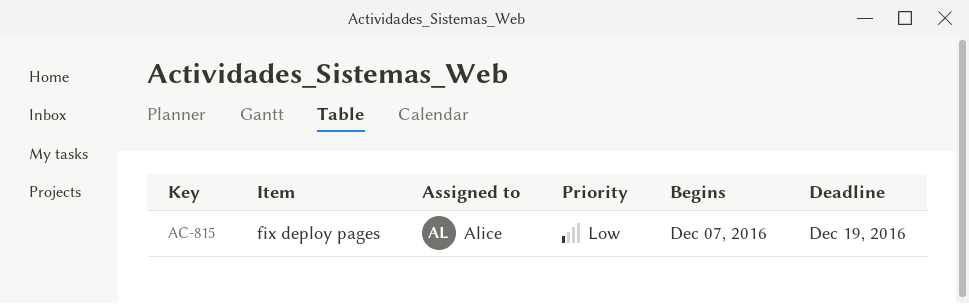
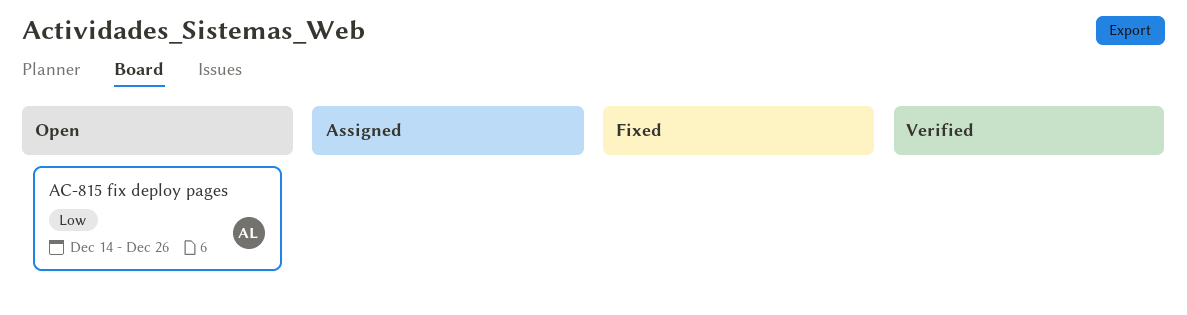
AC-815, start: Dec 7 -> Dec 14
AC-815, due: Dec 19 -> Dec 26

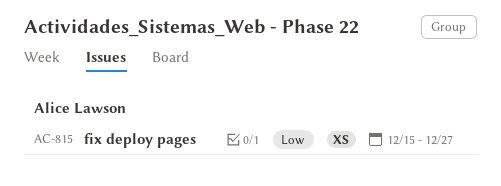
AC-815, start: Dec 14 -> Dec 15
AC-815, due: Dec 26 -> Dec 27

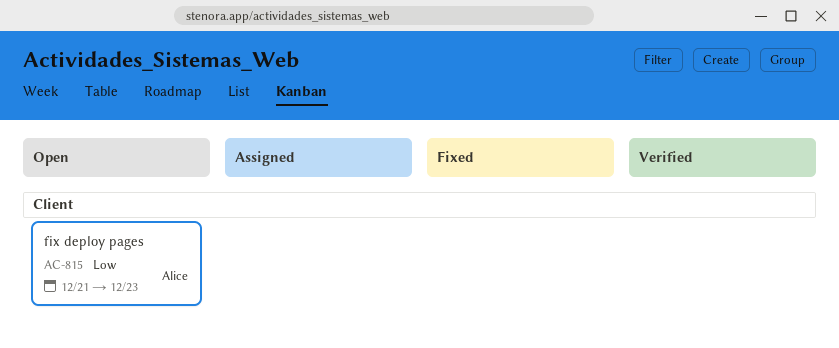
AC-815, start: Dec 15 -> Dec 21
AC-815, due: Dec 27 -> Dec 23

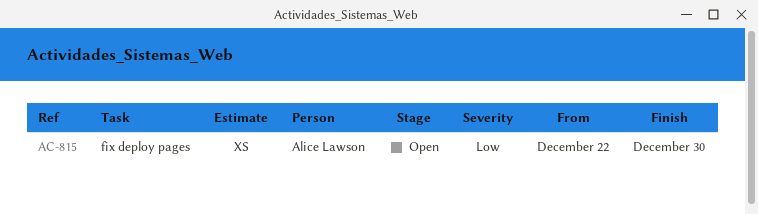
AC-815, start: Dec 21 -> Dec 22
AC-815, due: Dec 23 -> Dec 30

